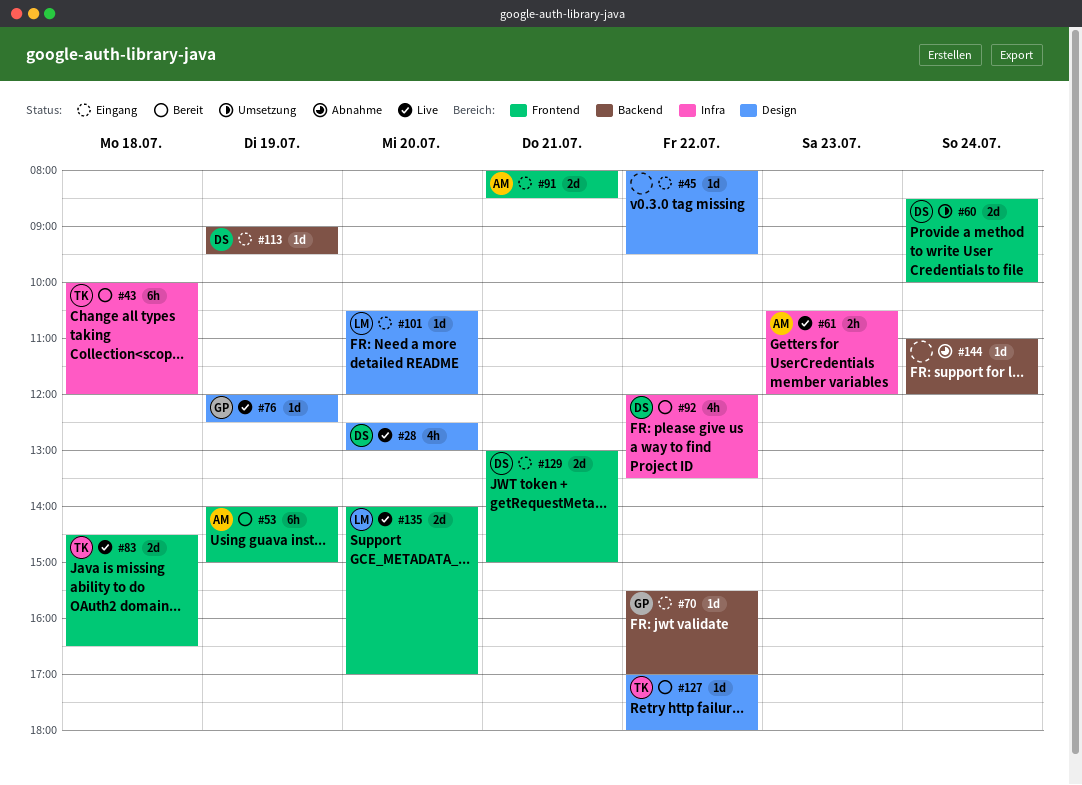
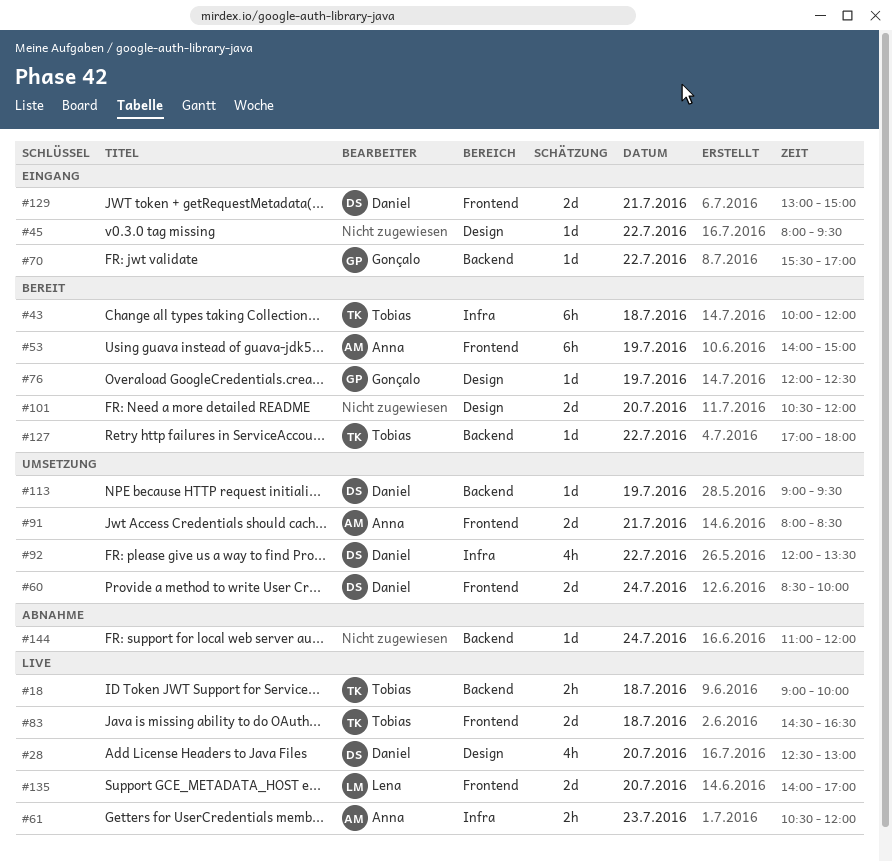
#18: none -> present
#76, status: Live -> Bereit
#91, status: Eingang -> Umsetzung
#92, status: Bereit -> Umsetzung
#101, status: Eingang -> Bereit
#101, owner: Lena -> none
#101, estimate: 1d -> 2d
#113, status: Eingang -> Umsetzung
#127, label: Design -> Backend

